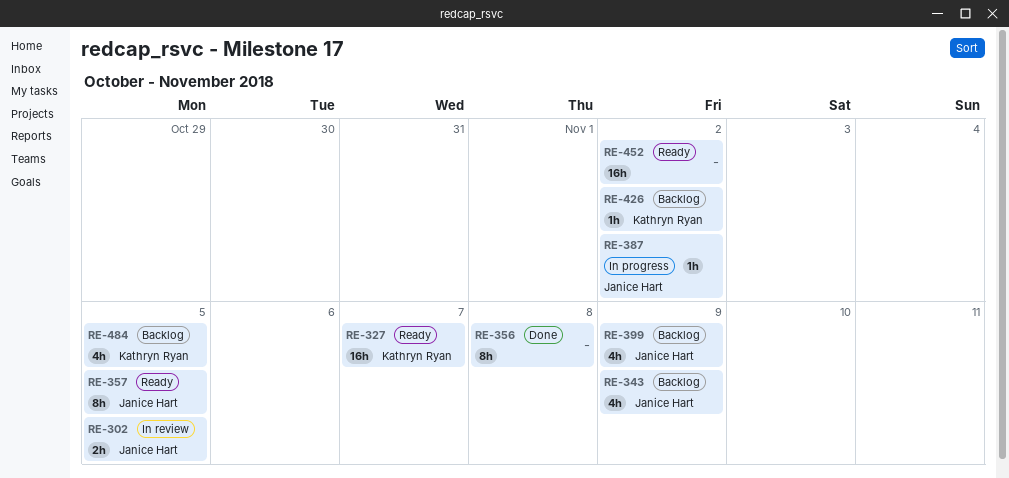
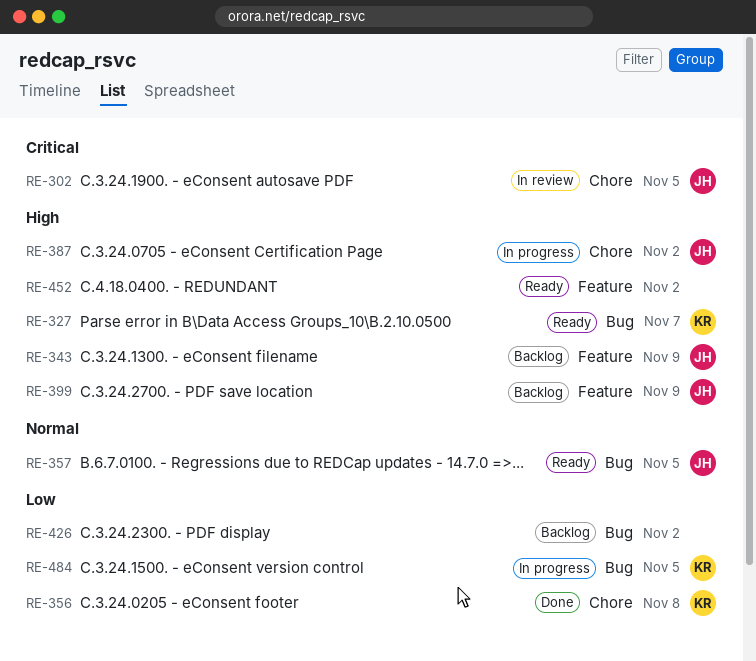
RE-356, owner: none -> Kathryn Ryan
RE-426, owner: Kathryn Ryan -> none
RE-484, status: Backlog -> In progress

